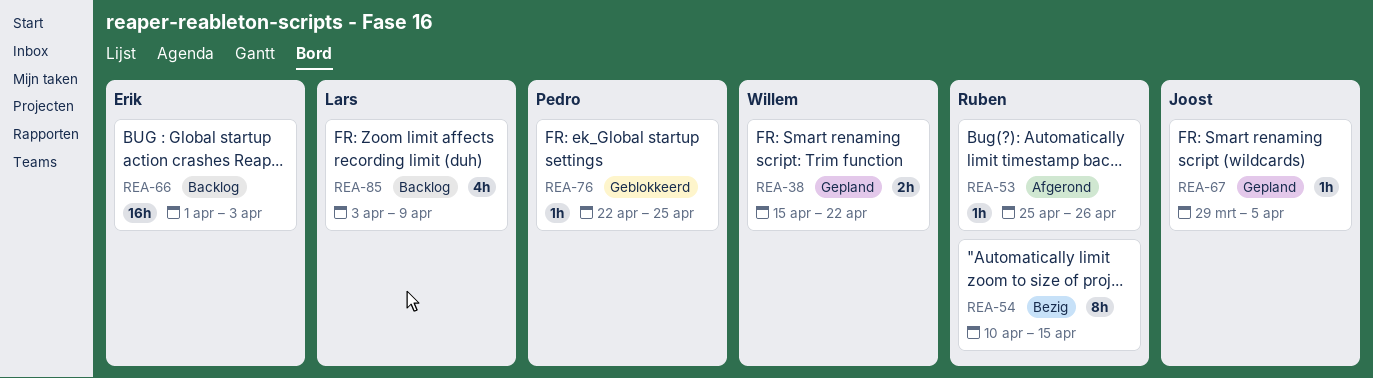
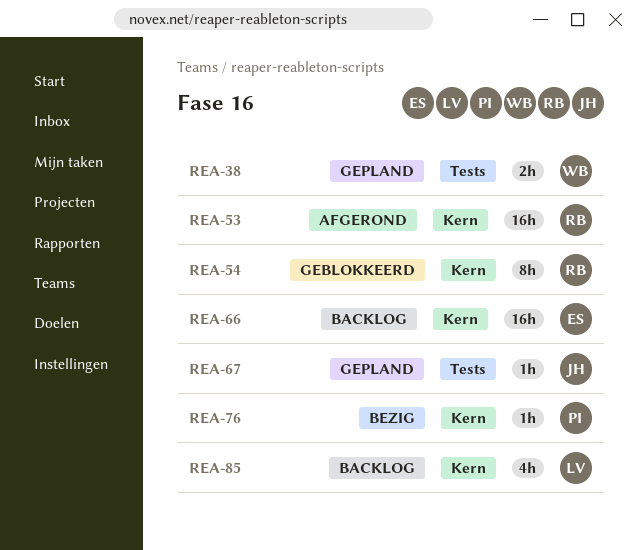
REA-53, estimate: 1h -> 16h
REA-54, status: Bezig -> Geblokkeerd
REA-76, status: Geblokkeerd -> Bezig

